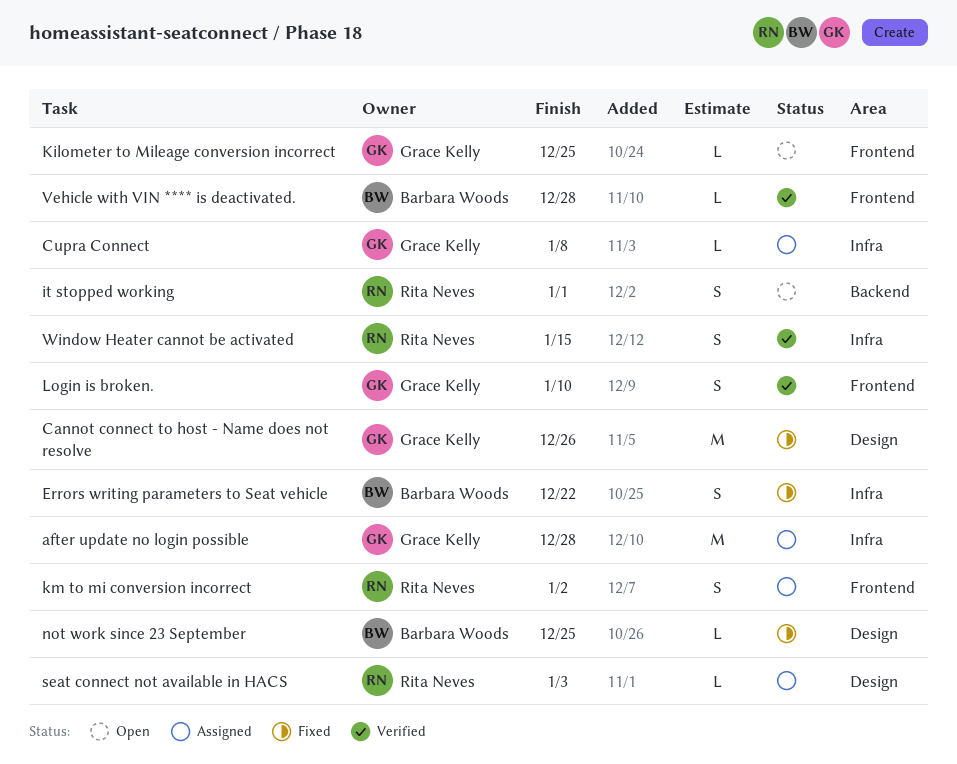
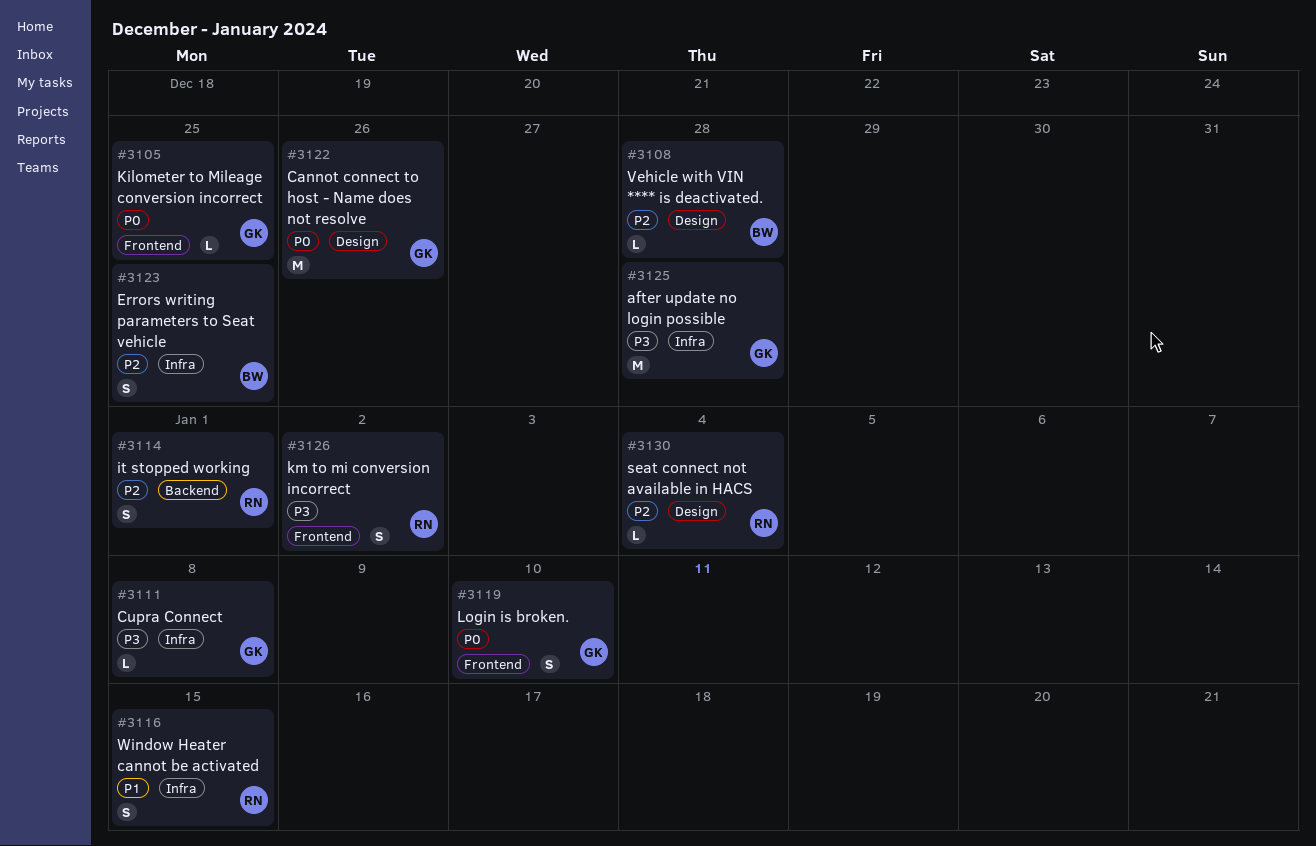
Errors writing parameters to Seat vehicle, due: Dec 22 -> Dec 25
not work since 23 September: present -> none
seat connect not available in HACS, due: Jan 3 -> Jan 4
Vehicle with VIN **** is deactivated., label: Frontend -> Design

